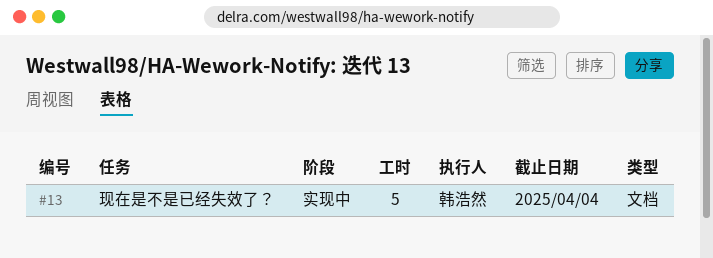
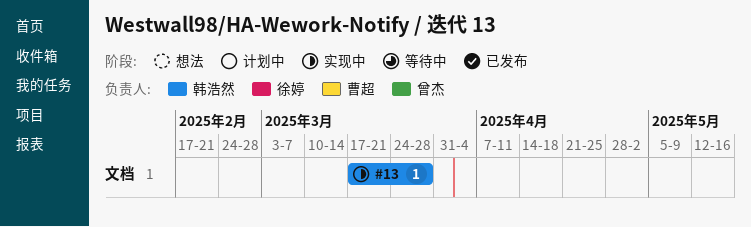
#13, estimate: 5 -> 1
#13, due: Apr 4 -> Mar 28

